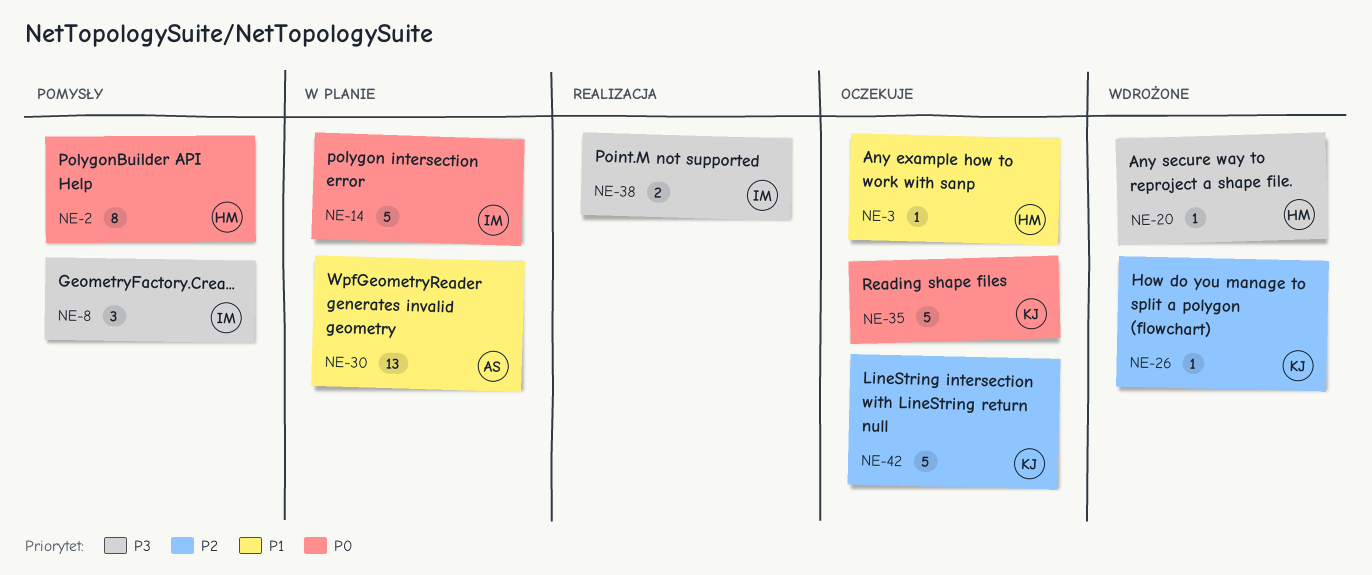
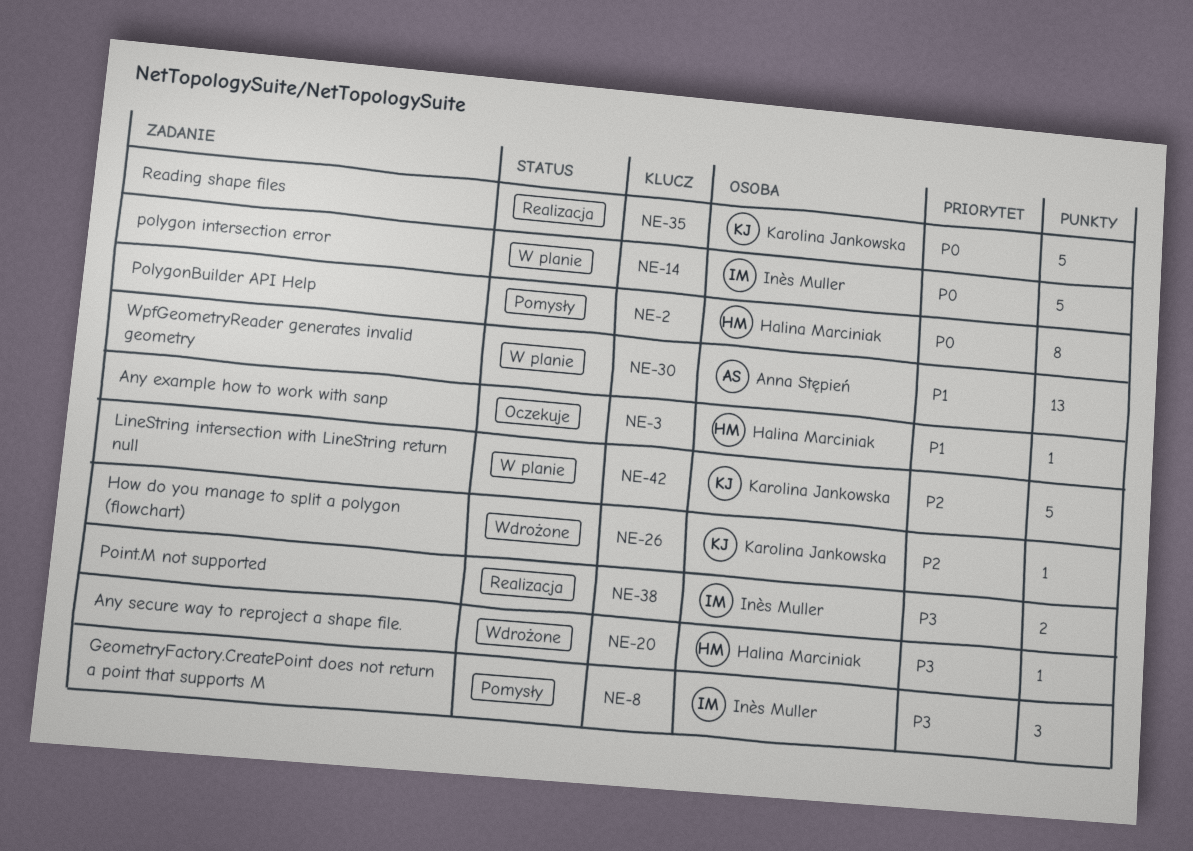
NE-35, status: Oczekuje -> Realizacja
NE-42, status: Oczekuje -> W planie

